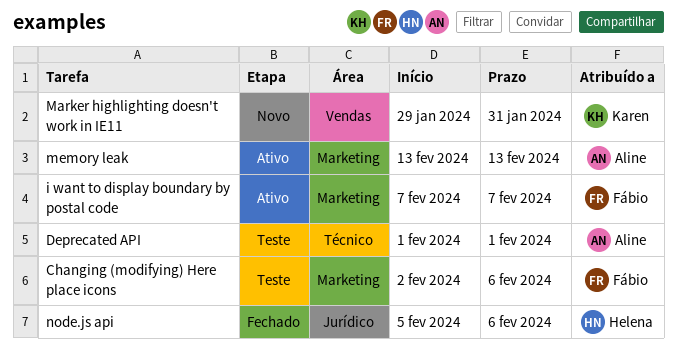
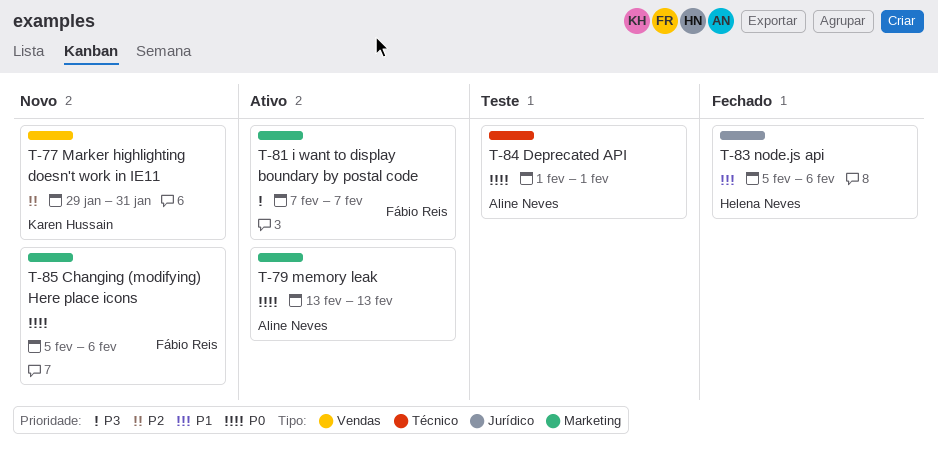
Changing (modifying) Here place icons, status: Teste -> Novo
Changing (modifying) Here place icons, start: Feb 2 -> Feb 5

